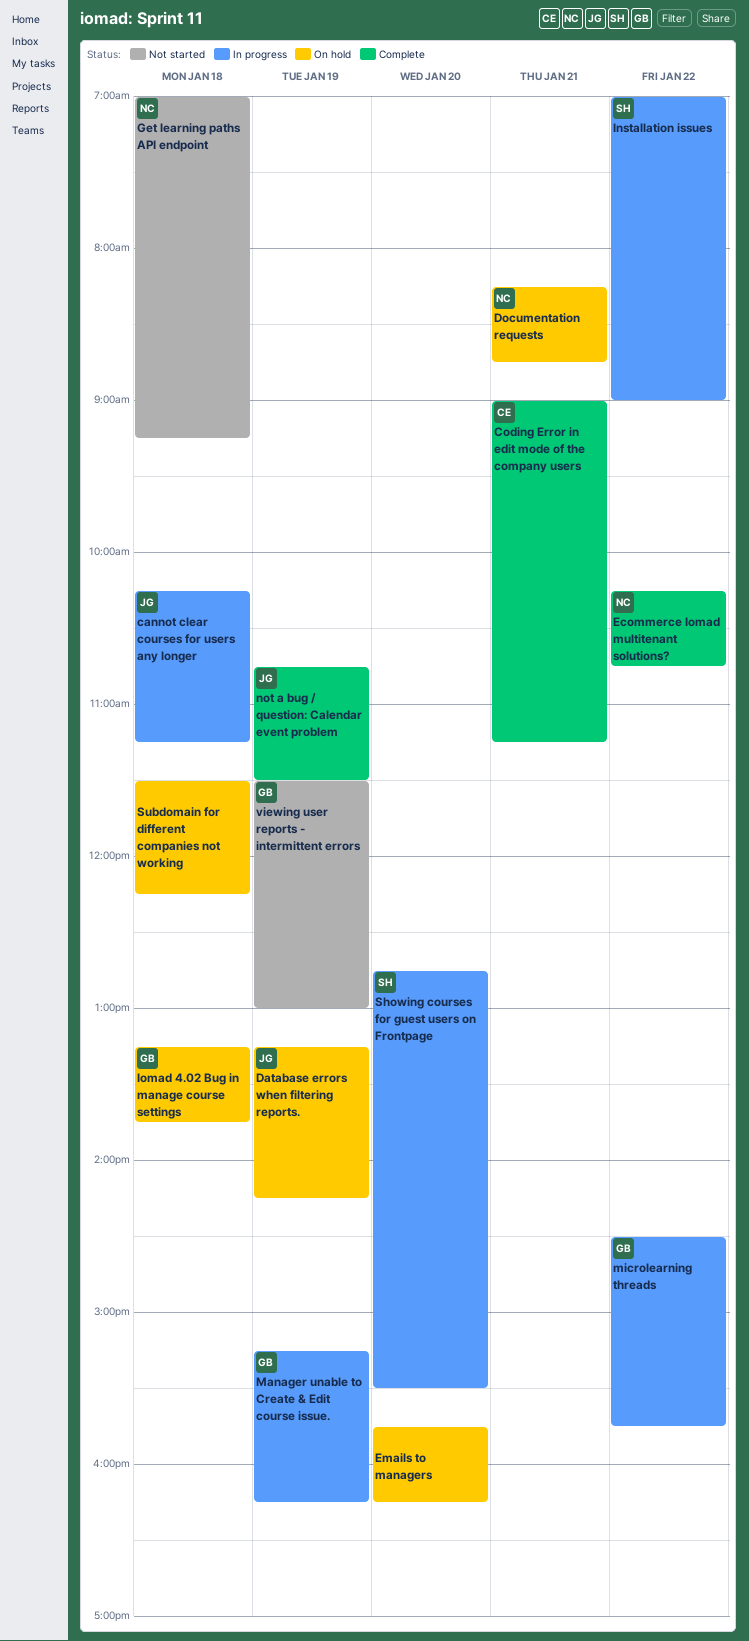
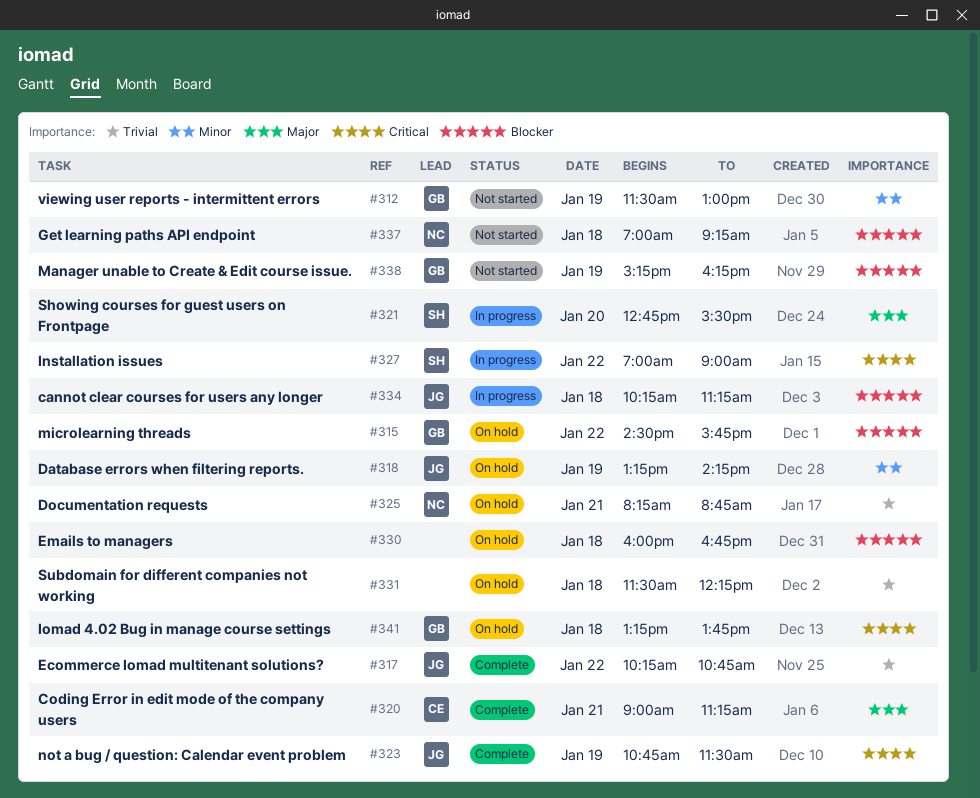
Ecommerce Iomad multitenant solutions?, owner: NC -> JG
Emails to managers, day: Jan 20 -> Jan 18
Emails to managers, begins: 15:45 -> 16:00
Emails to managers, ends: 16:15 -> 16:45
Manager unable to Create & Edit course issue., status: In progress -> Not started
microlearning threads, status: In progress -> On hold

